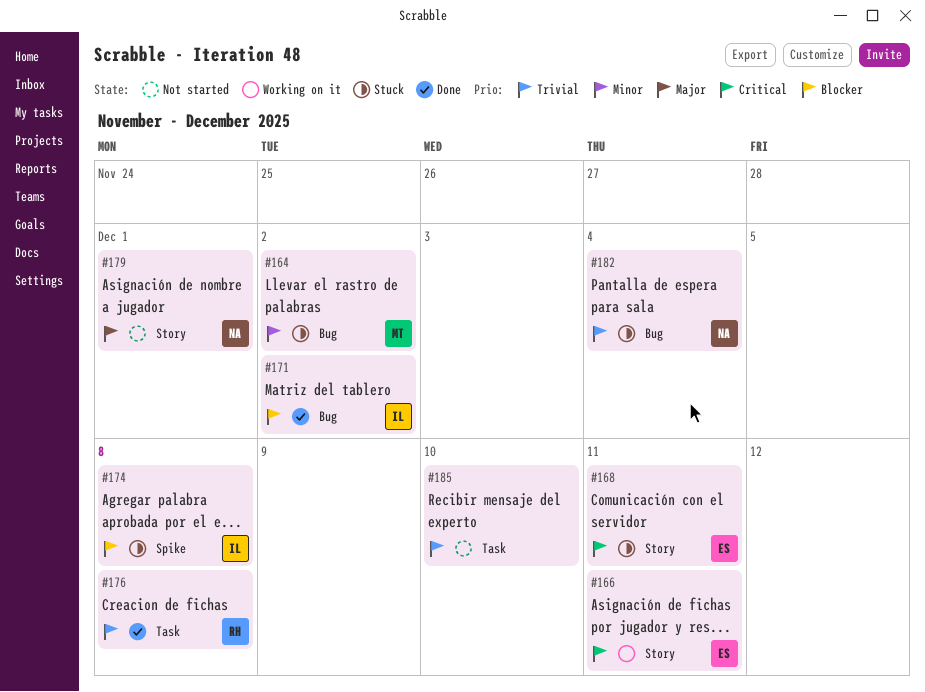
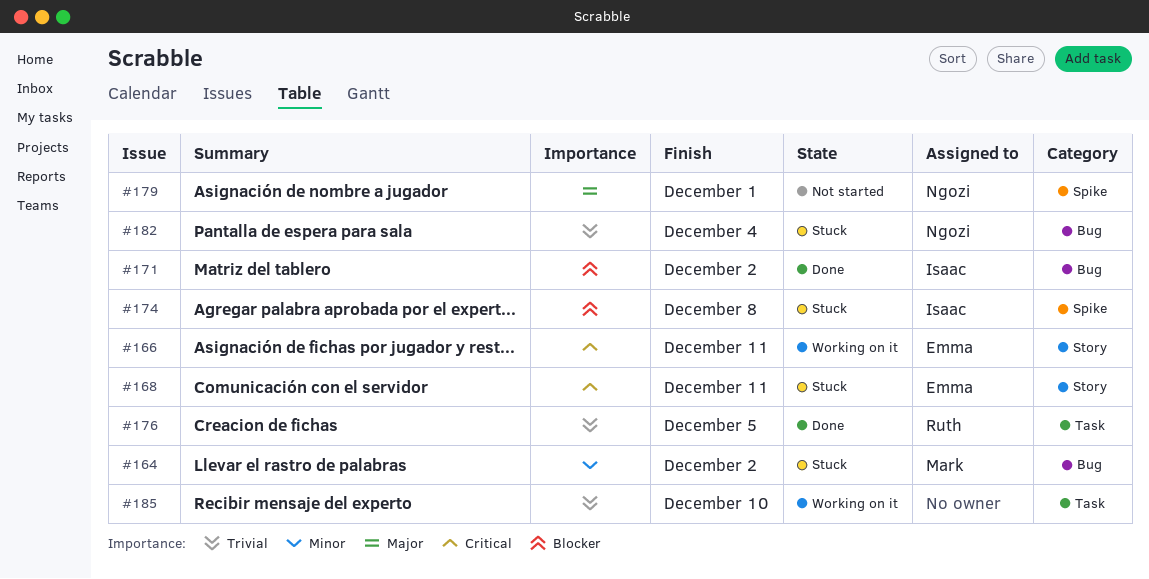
#176, due: Dec 8 -> Dec 5
#179, label: Story -> Spike
#185, status: Not started -> Working on it

